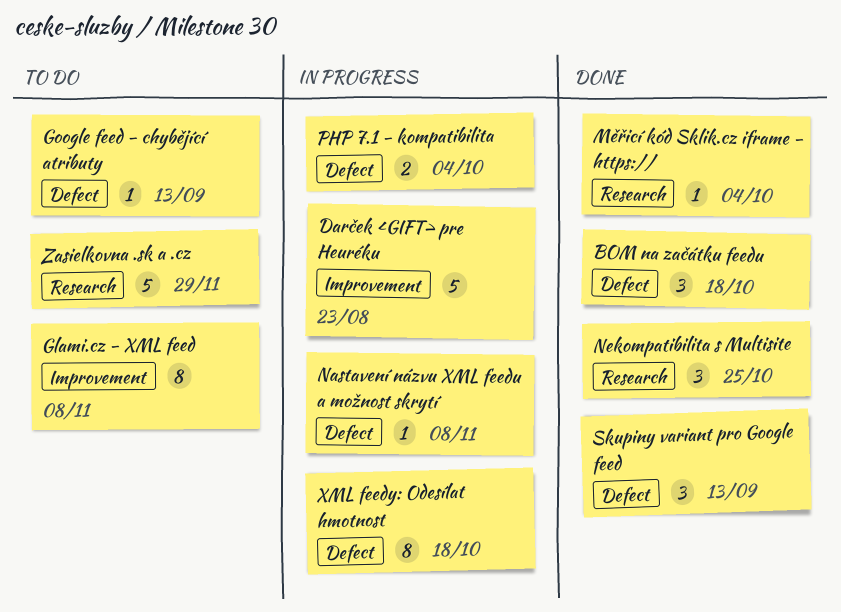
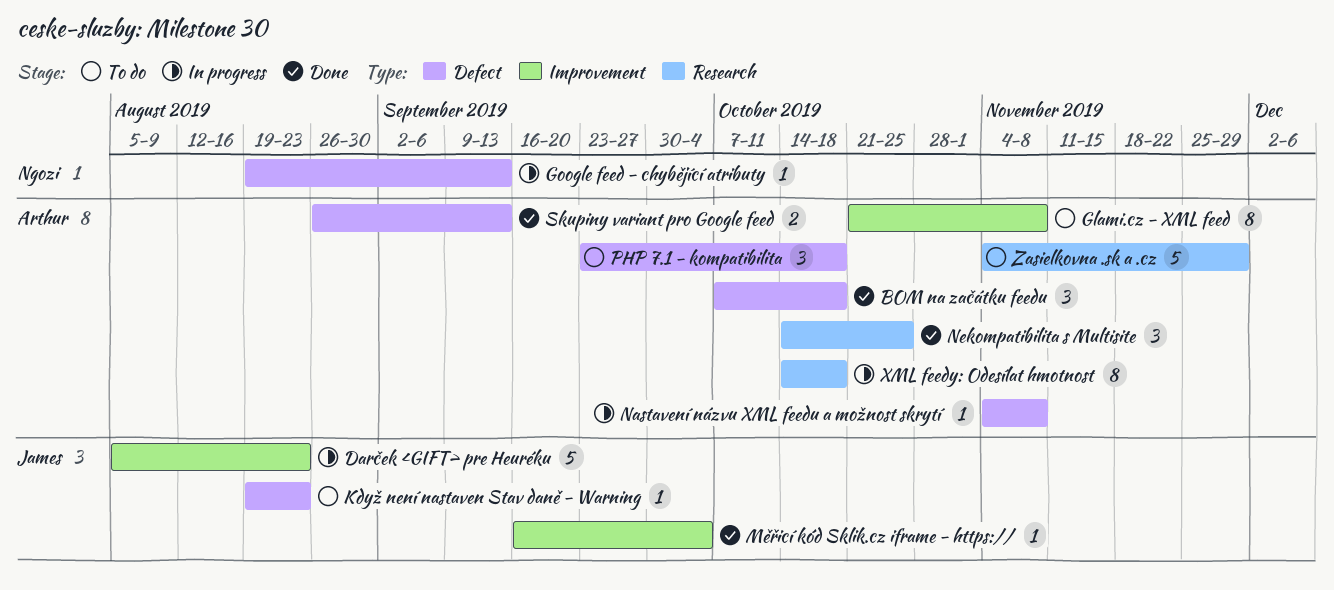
Google feed - chybějící atributy, status: To do -> In progress
Když není nastaven Stav daně - Warning: none -> present
Měřicí kód Sklik.cz iframe - https://, label: Research -> Improvement
PHP 7.1 - kompatibilita, status: In progress -> To do
PHP 7.1 - kompatibilita, estimate: 2 -> 3
PHP 7.1 - kompatibilita, due: Oct 4 -> Oct 18
Skupiny variant pro Google feed, estimate: 3 -> 2
XML feedy: Odesílat hmotnost, label: Defect -> Research

